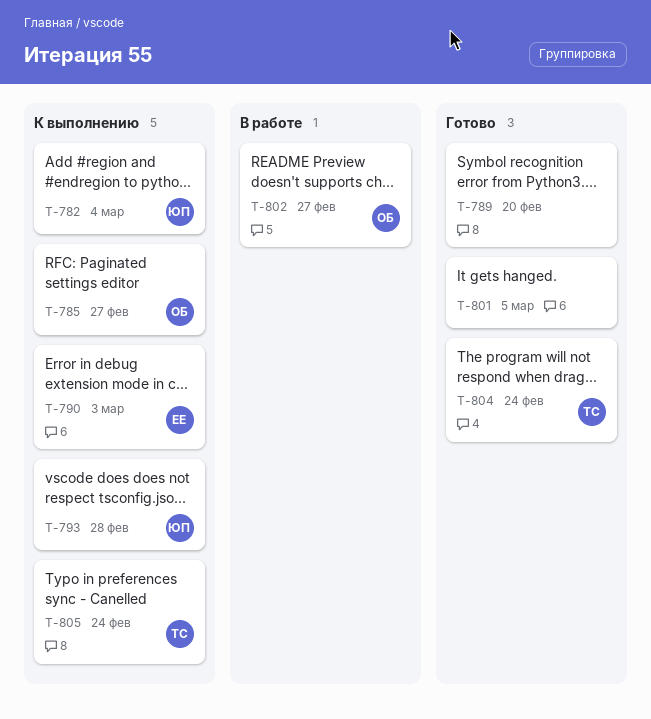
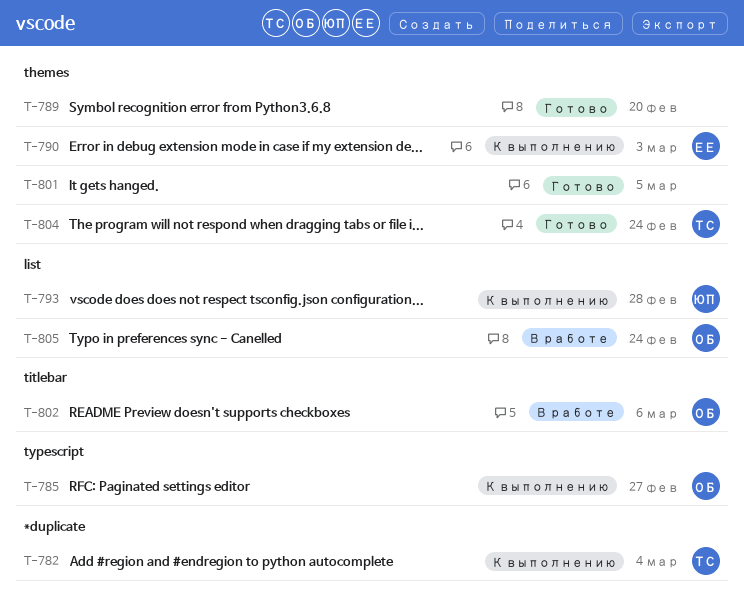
T-782, owner: ЮП -> ТС
T-802, due: Feb 27 -> Mar 6
T-805, status: К выполнению -> В работе
T-805, owner: ТС -> ОБ

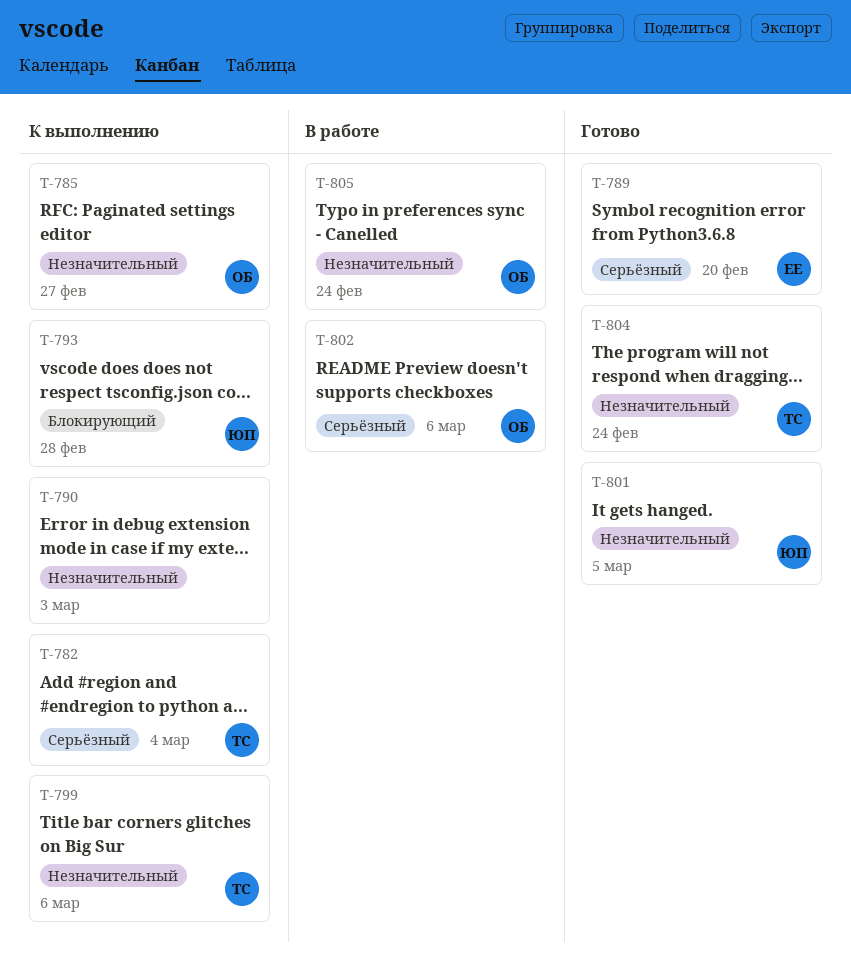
T-789, owner: none -> ЕЕ
T-790, owner: ЕЕ -> none
T-799: none -> present
T-801, owner: none -> ЮП

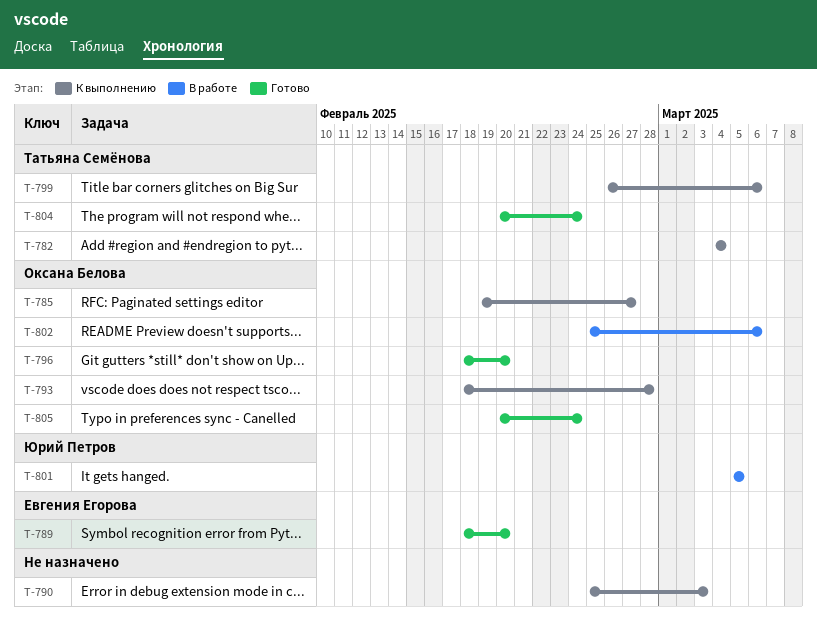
T-793, owner: Юрий Петров -> Оксана Белова
T-796: none -> present
T-801, status: Готово -> В работе
T-805, status: В работе -> Готово

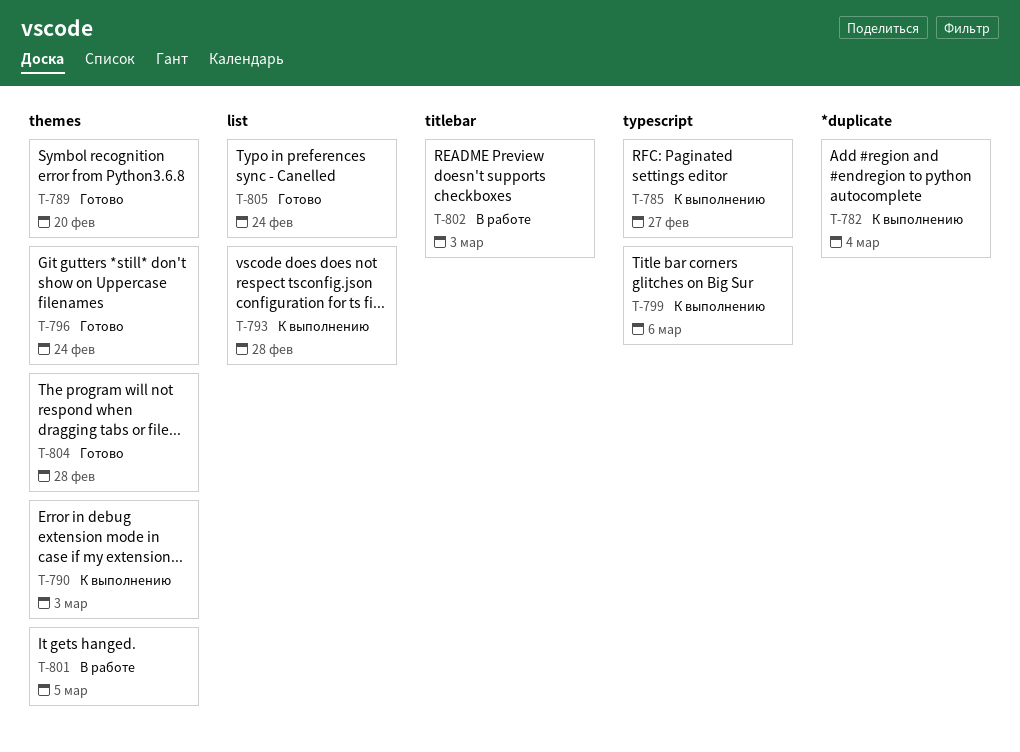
T-796, due: Feb 20 -> Feb 24
T-802, due: Mar 6 -> Mar 3
T-804, due: Feb 24 -> Feb 28

